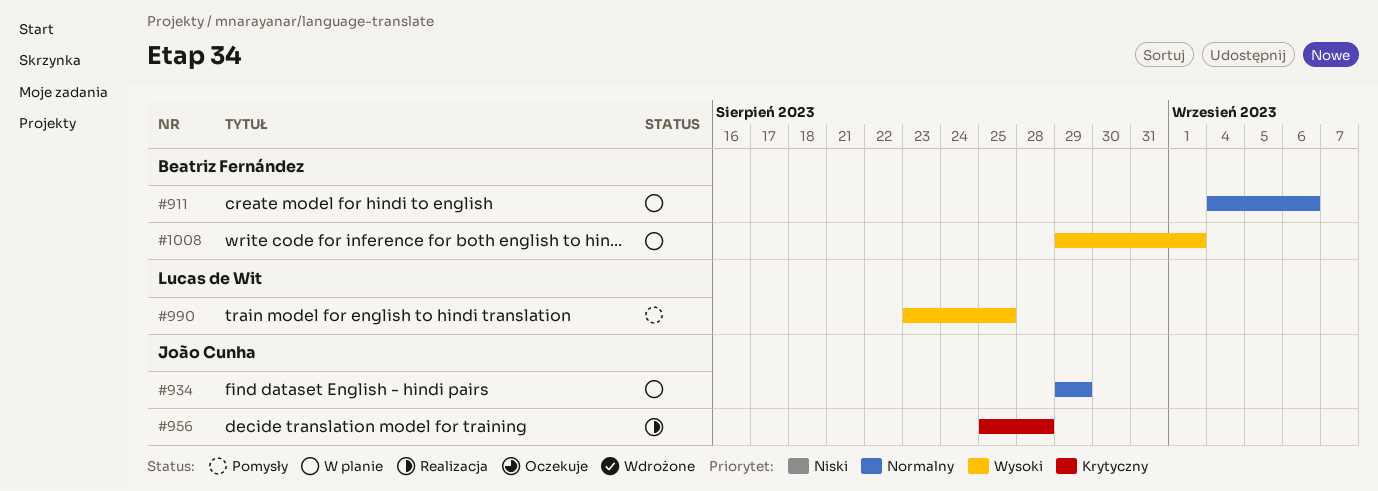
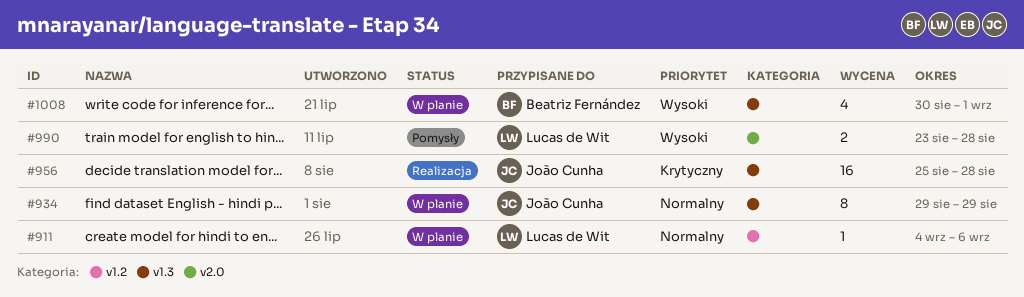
#911, owner: Beatriz Fernández -> Lucas de Wit
#990, due: Aug 25 -> Aug 28
#1008, start: Aug 29 -> Aug 30

